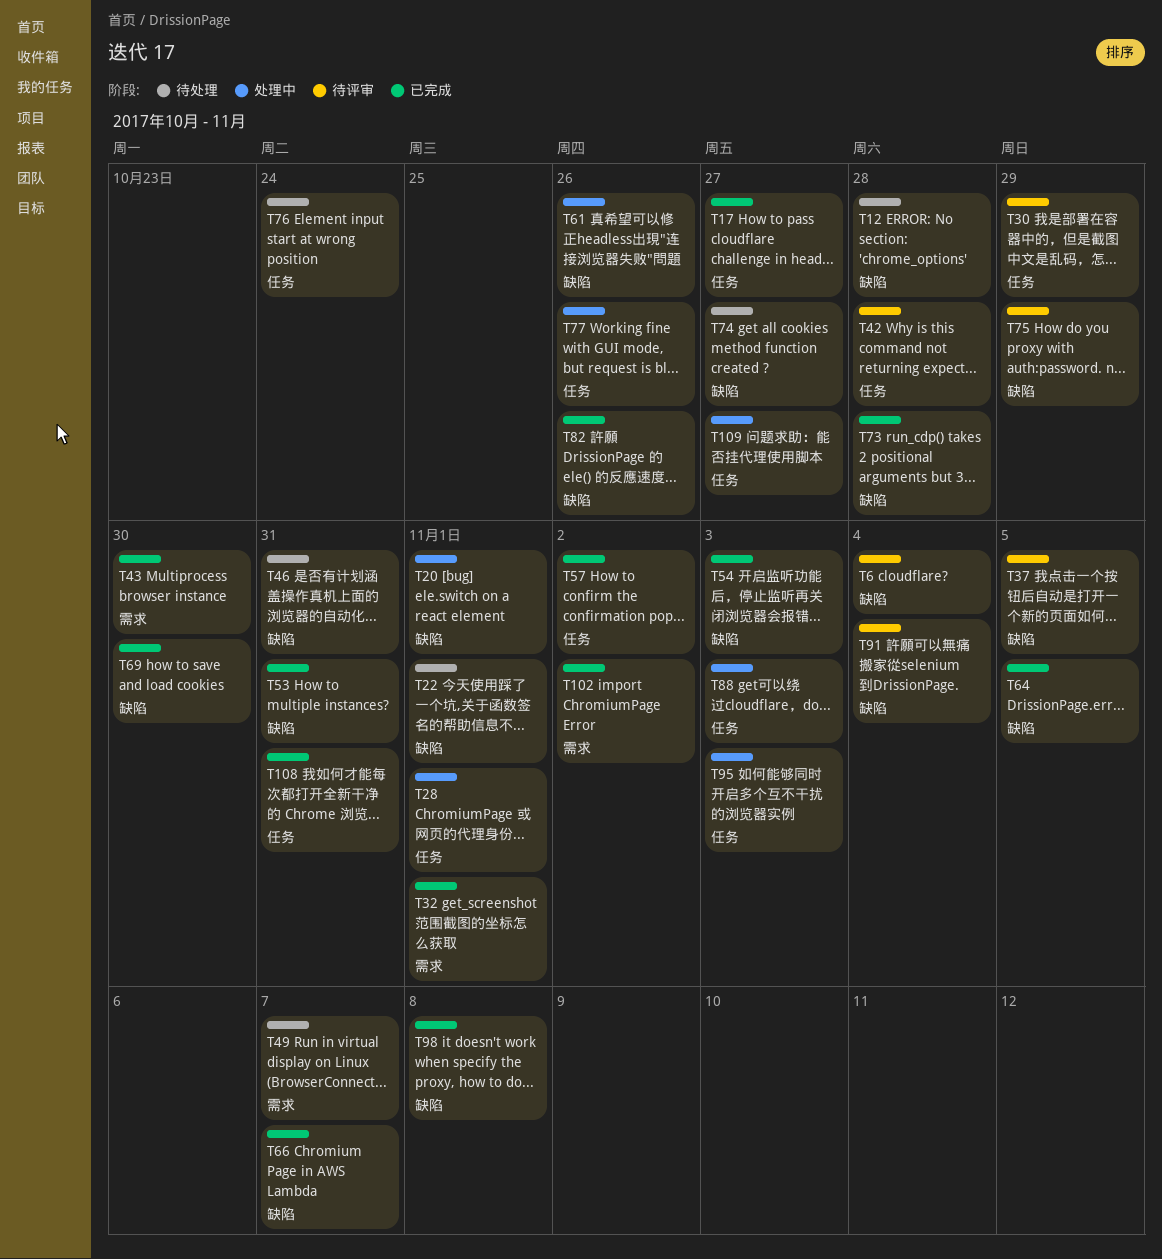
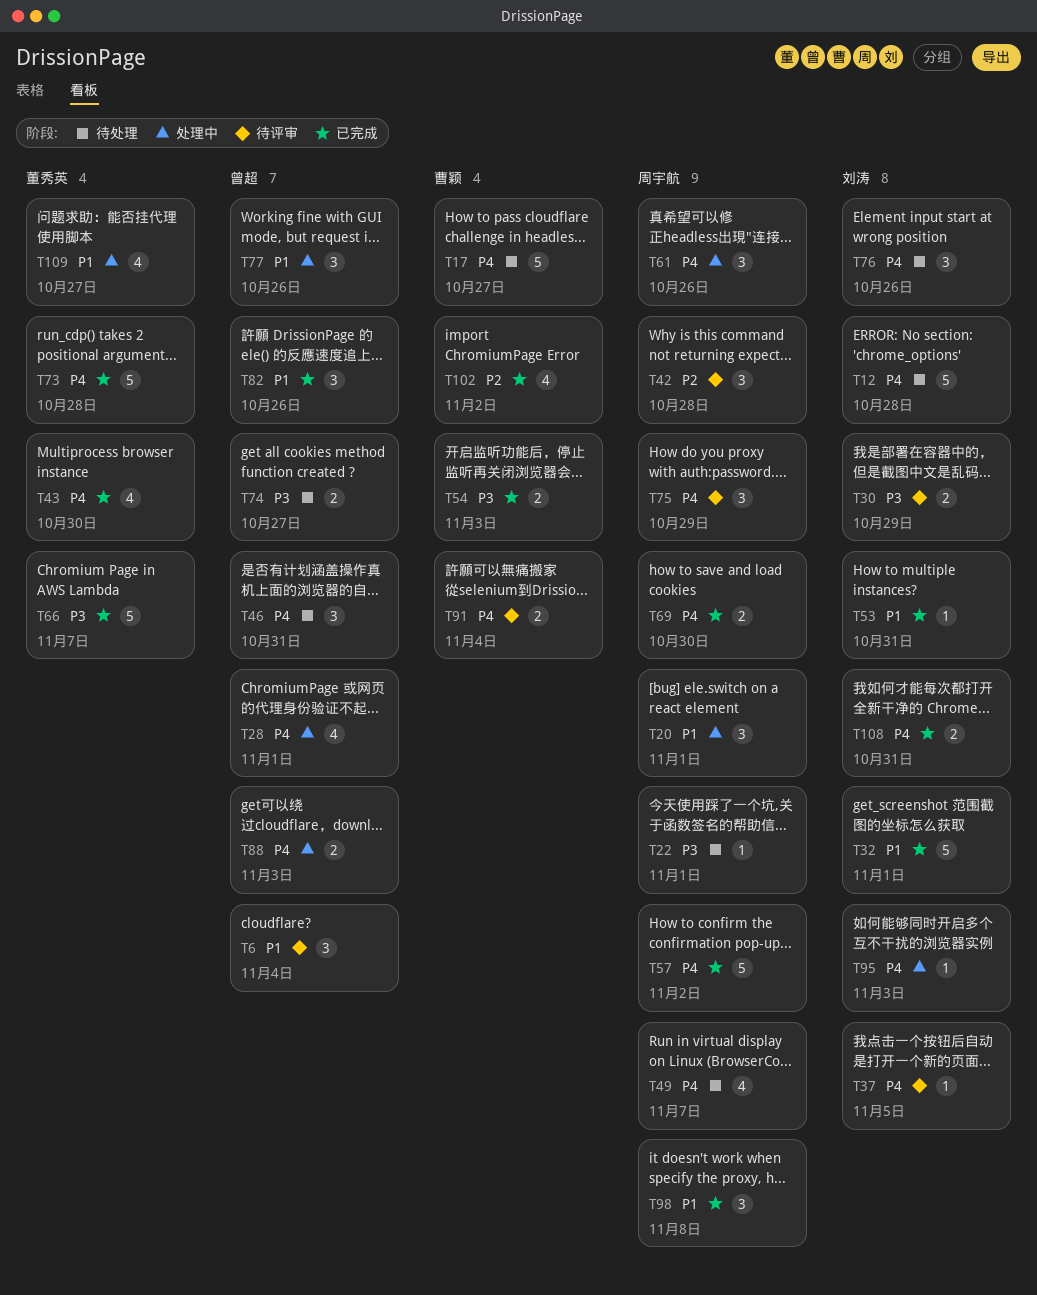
T17, status: 已完成 -> 待处理
T64: present -> none
T76, due: Oct 24 -> Oct 26

